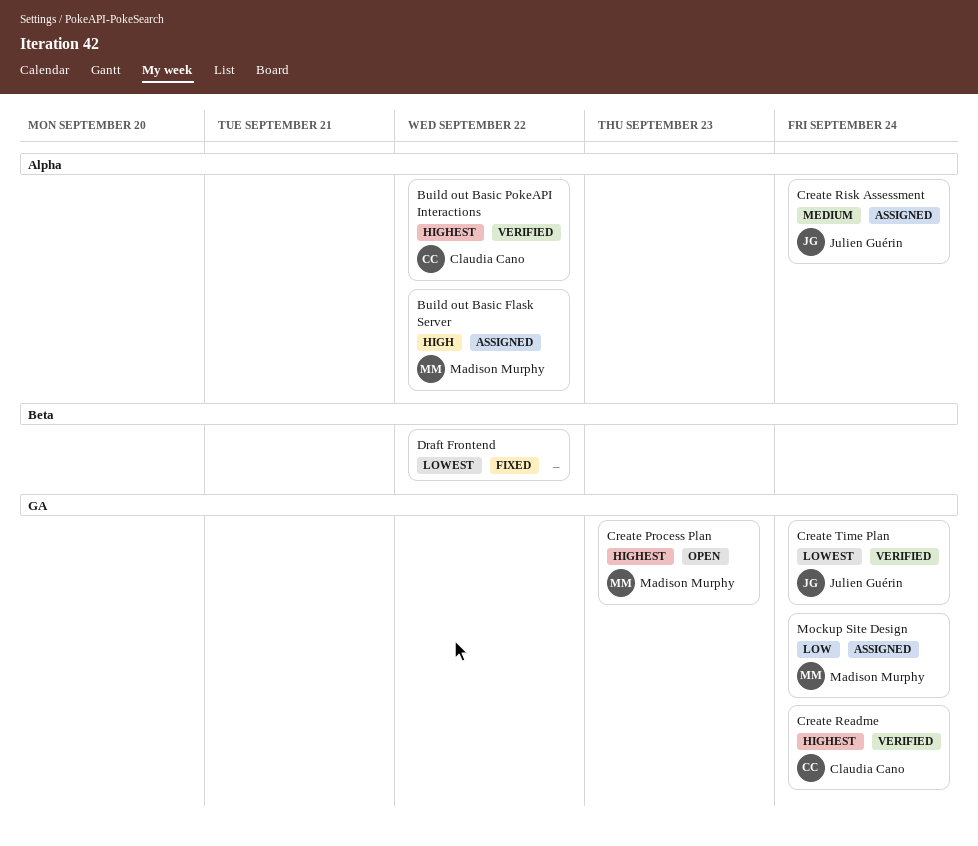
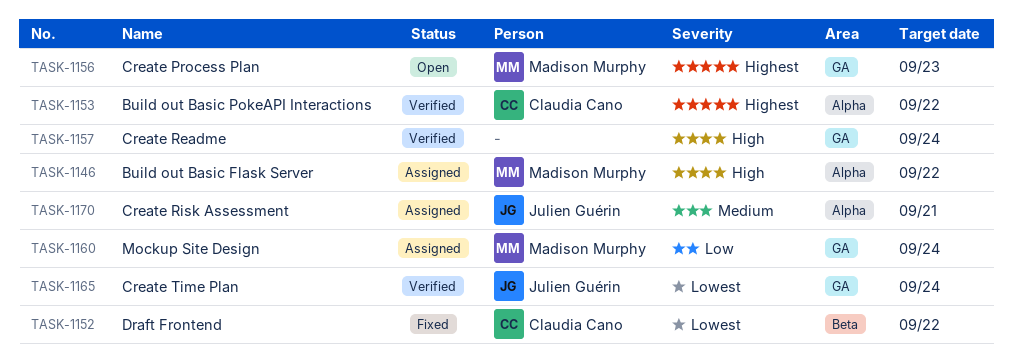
Create Readme, owner: Claudia Cano -> none
Create Readme, priority: Highest -> High
Create Risk Assessment, due: Sep 24 -> Sep 21
Draft Frontend, owner: none -> Claudia Cano

